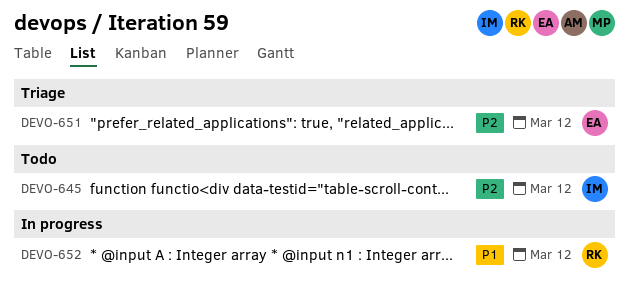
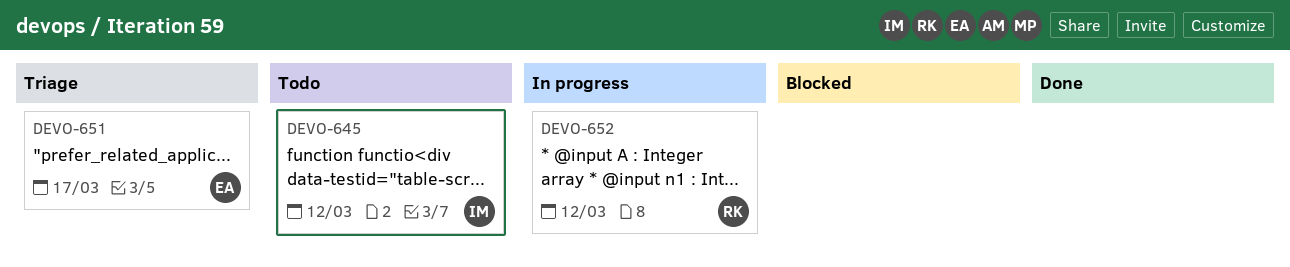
DEVO-651, due: Mar 12 -> Mar 17

